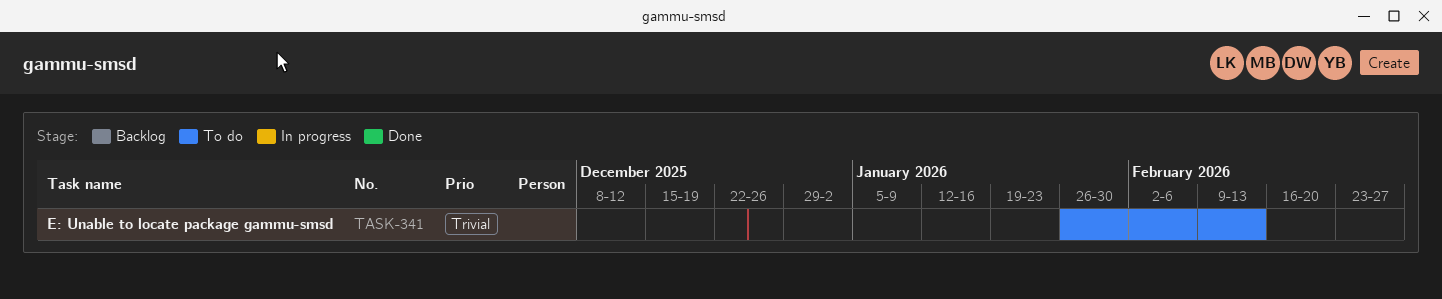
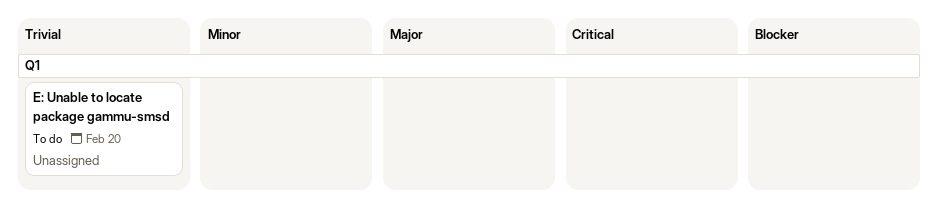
E: Unable to locate package gammu-smsd, due: Feb 13 -> Feb 20

